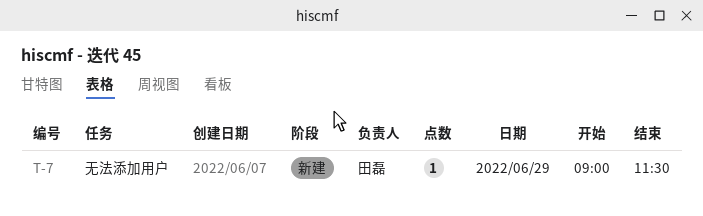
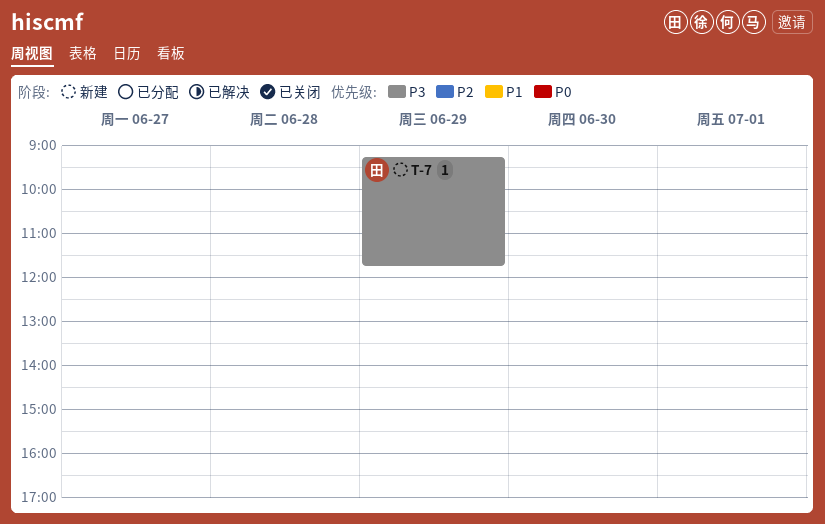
T-7, begins: 09:00 -> 09:15
T-7, ends: 11:30 -> 11:45

